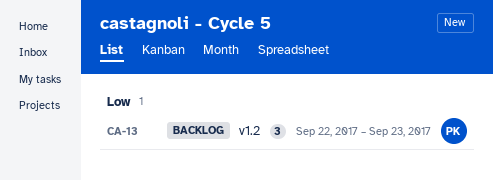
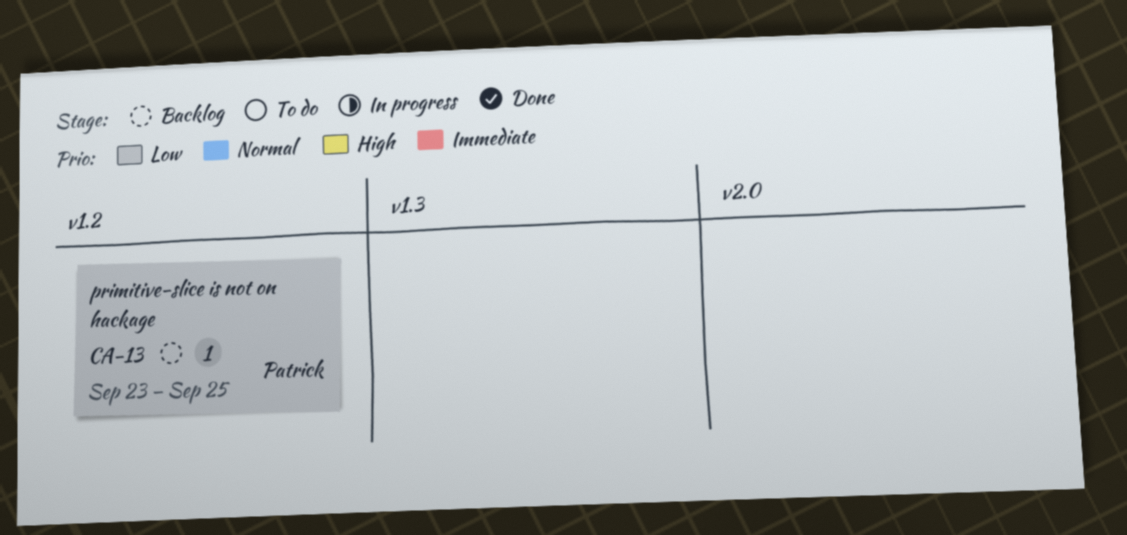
CA-13, estimate: 3 -> 1
CA-13, start: Sep 22 -> Sep 23
CA-13, due: Sep 23 -> Sep 25

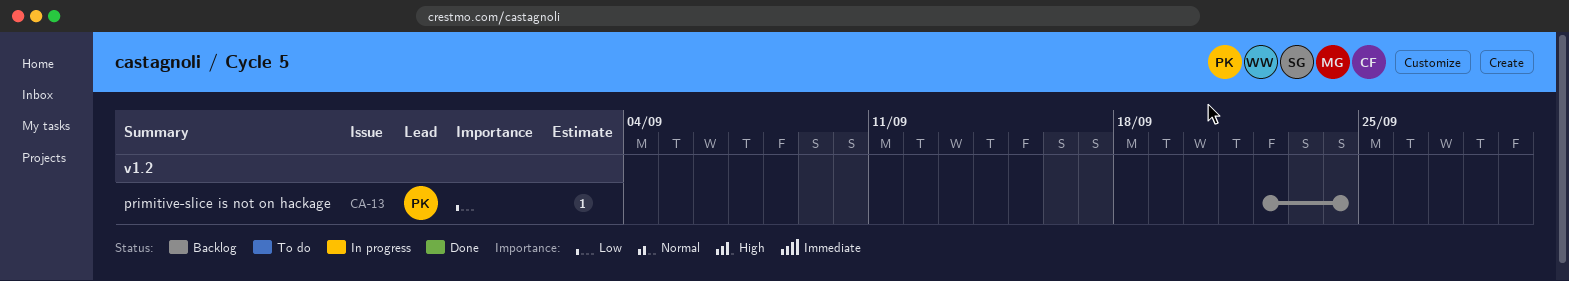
CA-13, start: Sep 23 -> Sep 22
CA-13, due: Sep 25 -> Sep 24

